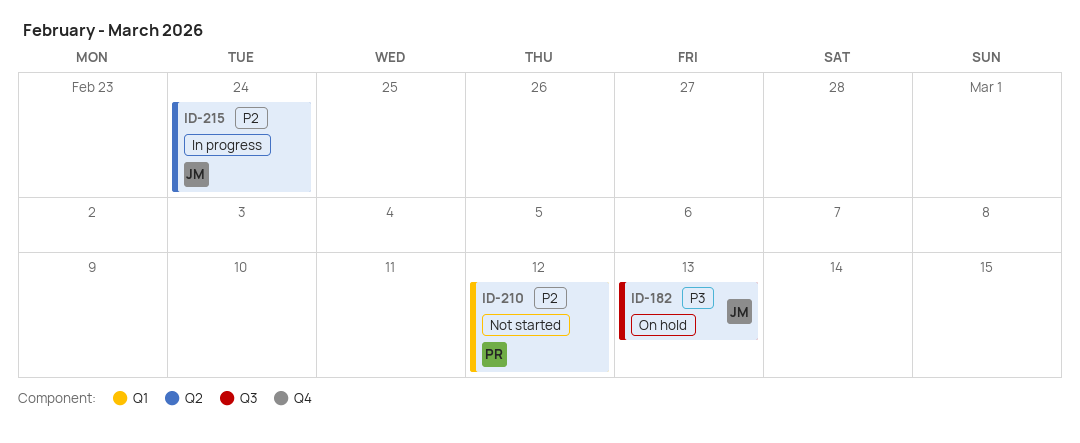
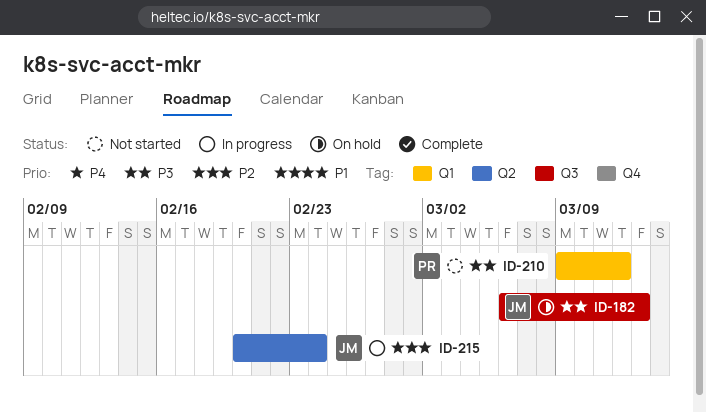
ID-210, priority: P2 -> P3

